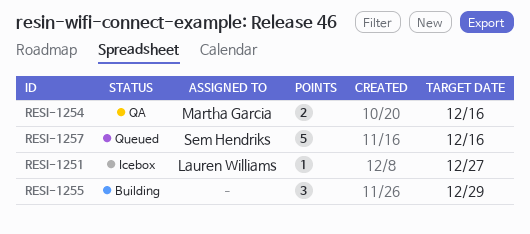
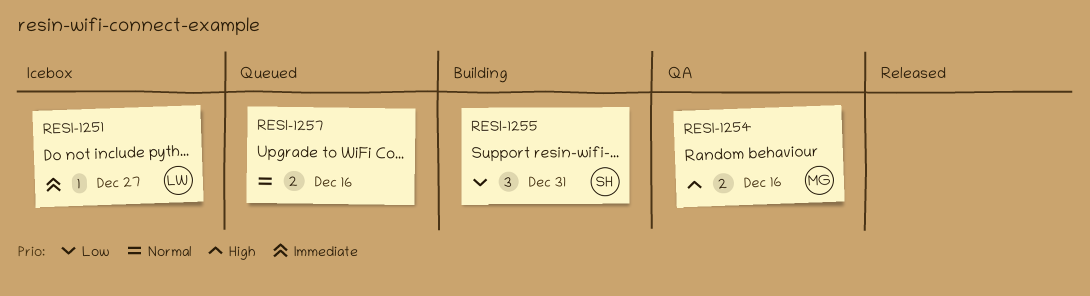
RESI-1255, owner: none -> Sem Hendriks
RESI-1255, due: Dec 29 -> Dec 31
RESI-1257, owner: Sem Hendriks -> none
RESI-1257, estimate: 5 -> 2

